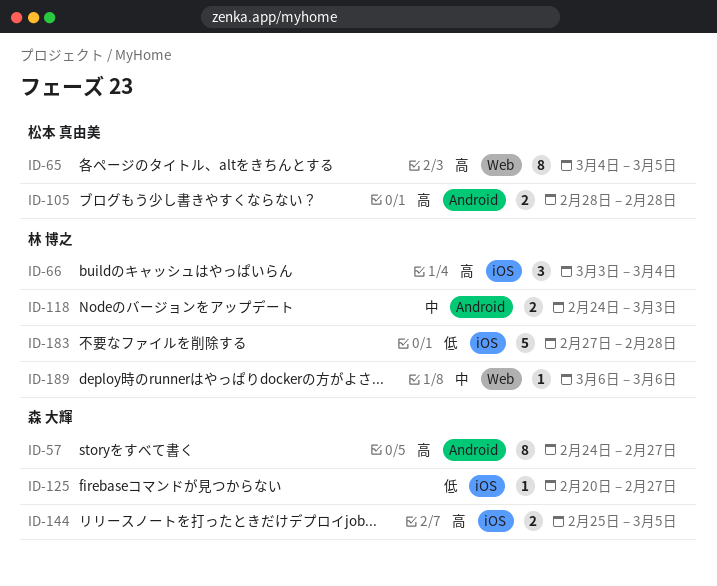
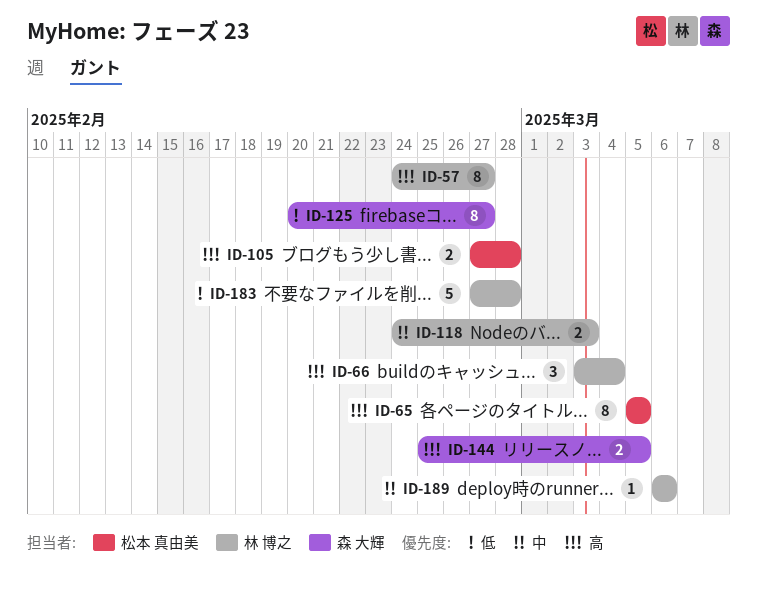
ID-57, owner: 森 大輝 -> 林 博之
ID-65, start: Mar 4 -> Mar 5
ID-105, start: Feb 28 -> Feb 27
ID-125, estimate: 1 -> 8

